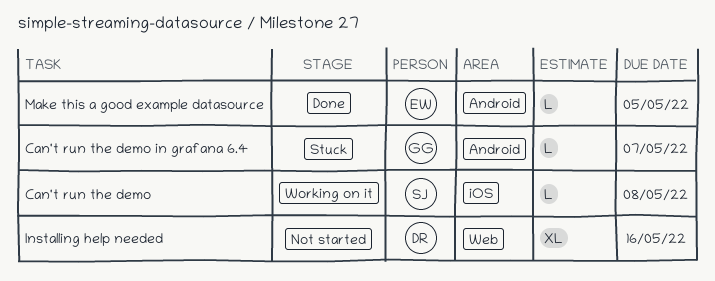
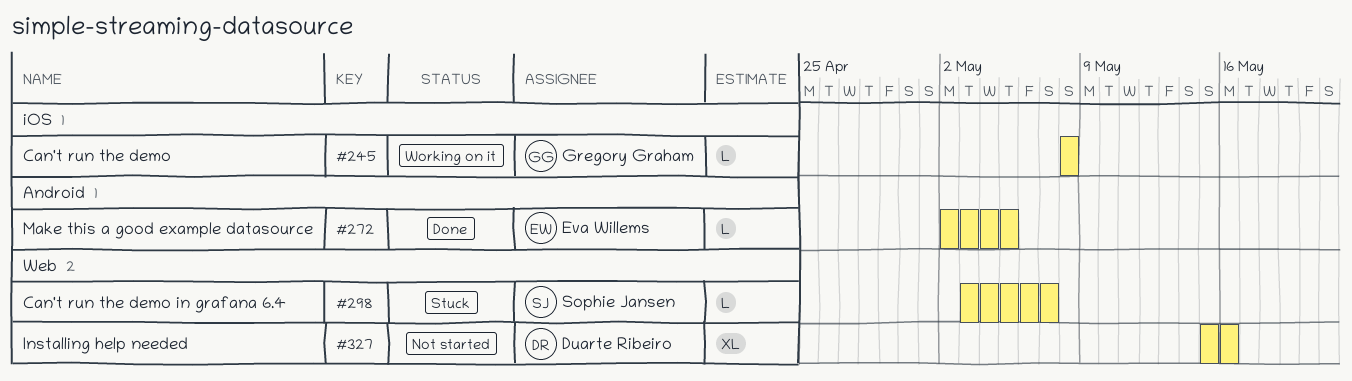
Can't run the demo, owner: Sophie Jansen -> Gregory Graham
Can't run the demo in grafana 6.4, owner: Gregory Graham -> Sophie Jansen
Can't run the demo in grafana 6.4, label: Android -> Web

